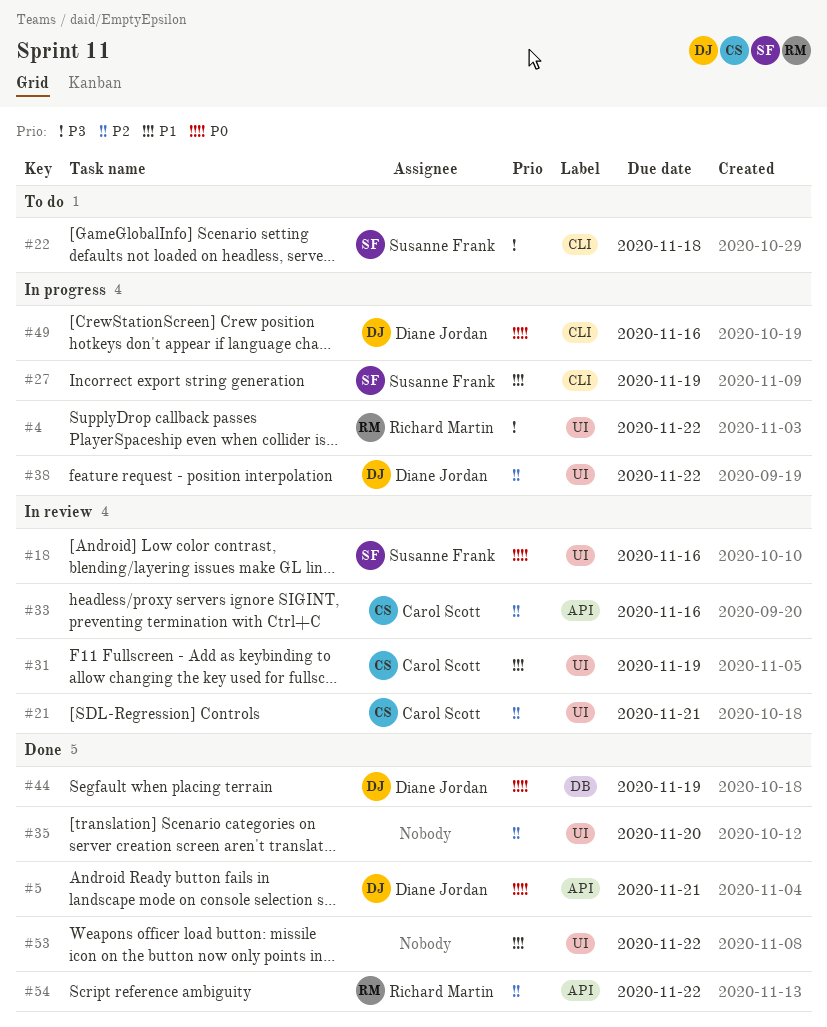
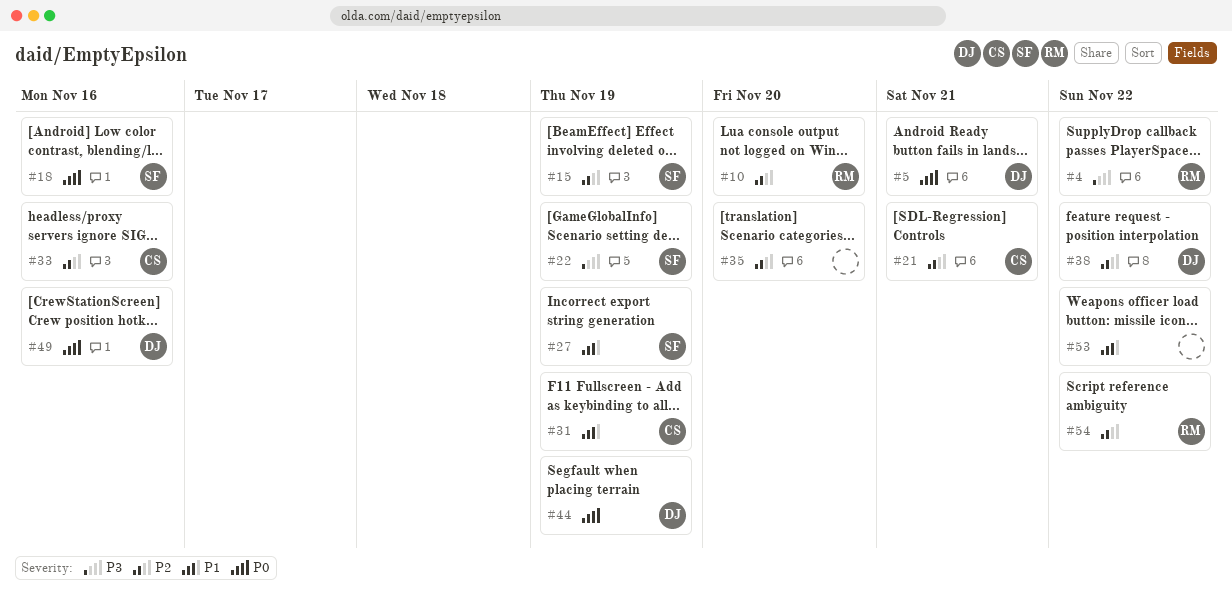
#10: none -> present
#15: none -> present
#22, due: Nov 18 -> Nov 19

